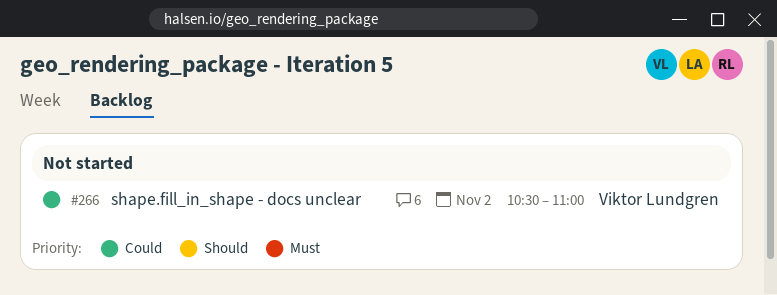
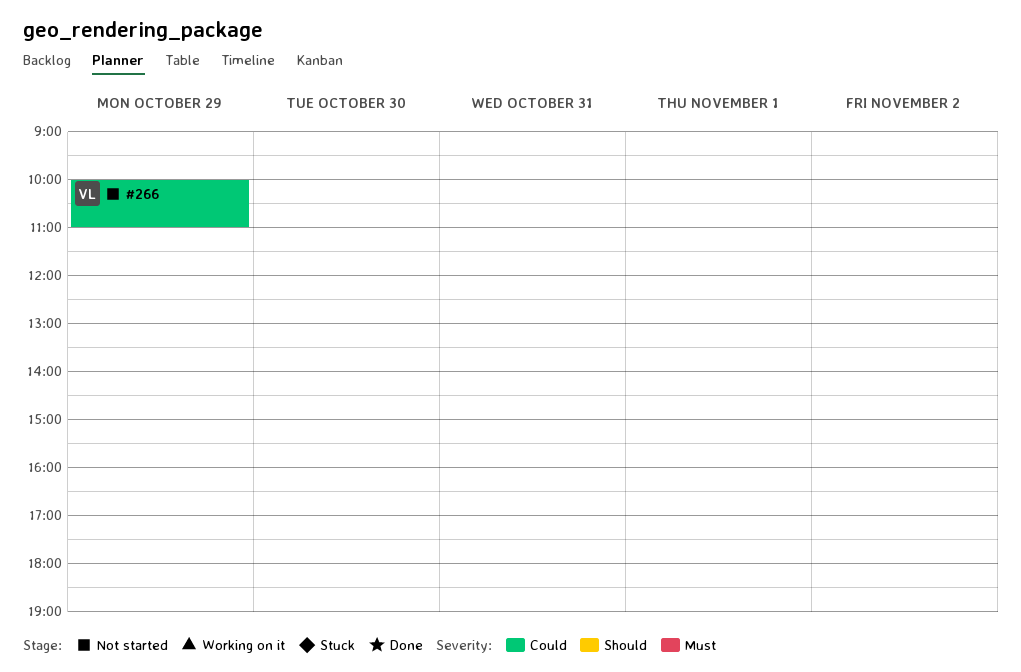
#266, day: Nov 2 -> Oct 29
#266, begins: 10:30 -> 10:00

